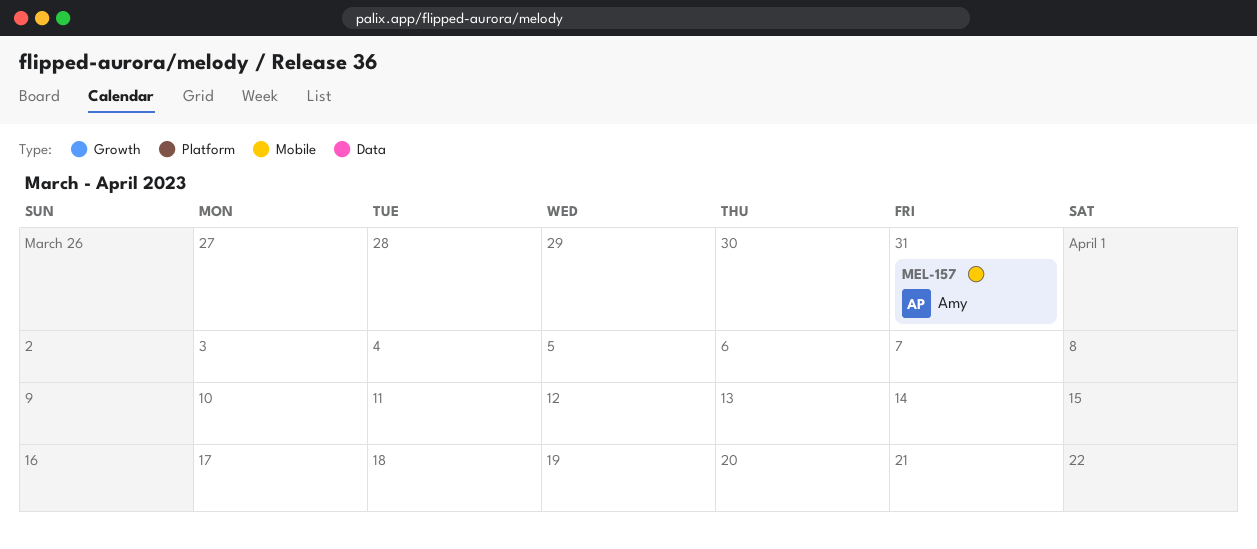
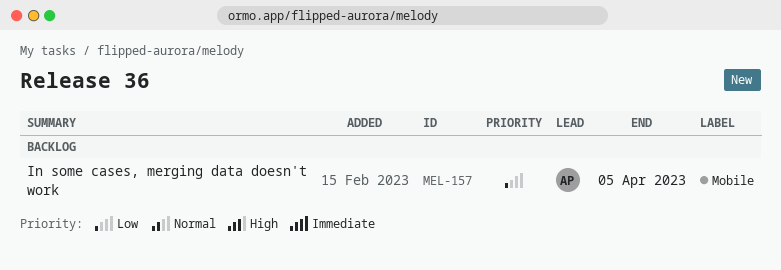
MEL-157, due: Mar 31 -> Apr 5

